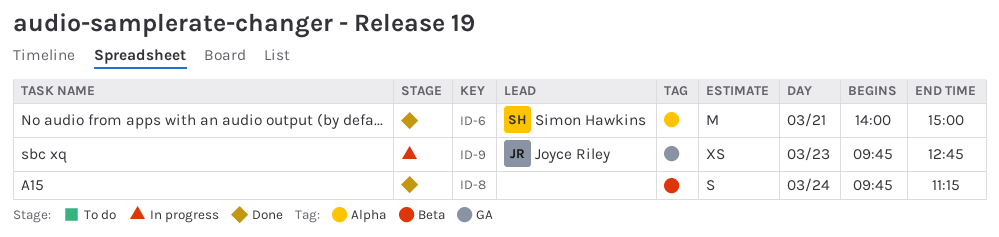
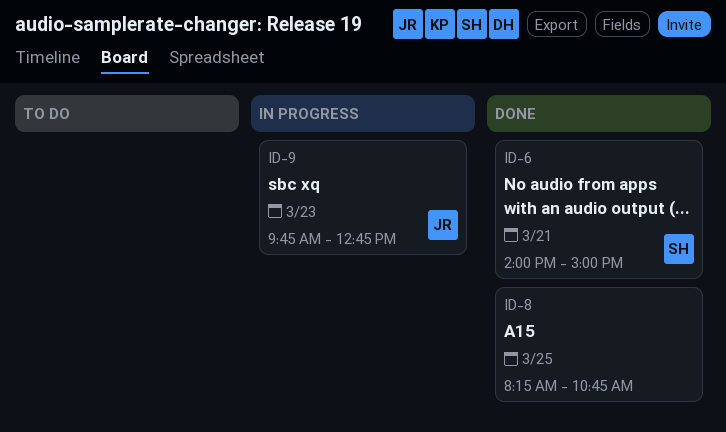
ID-8, day: Mar 24 -> Mar 25
ID-8, begins: 09:45 -> 08:15
ID-8, ends: 11:15 -> 10:45

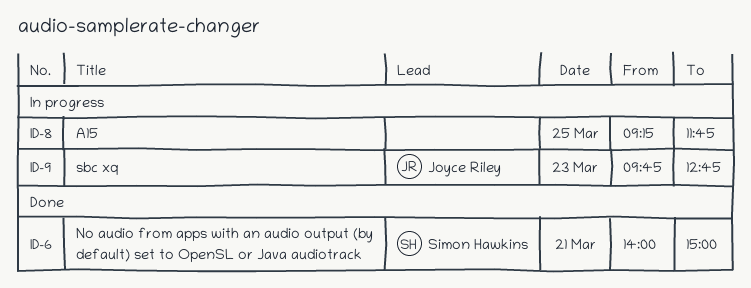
ID-8, status: Done -> In progress
ID-8, begins: 08:15 -> 09:15
ID-8, ends: 10:45 -> 11:45

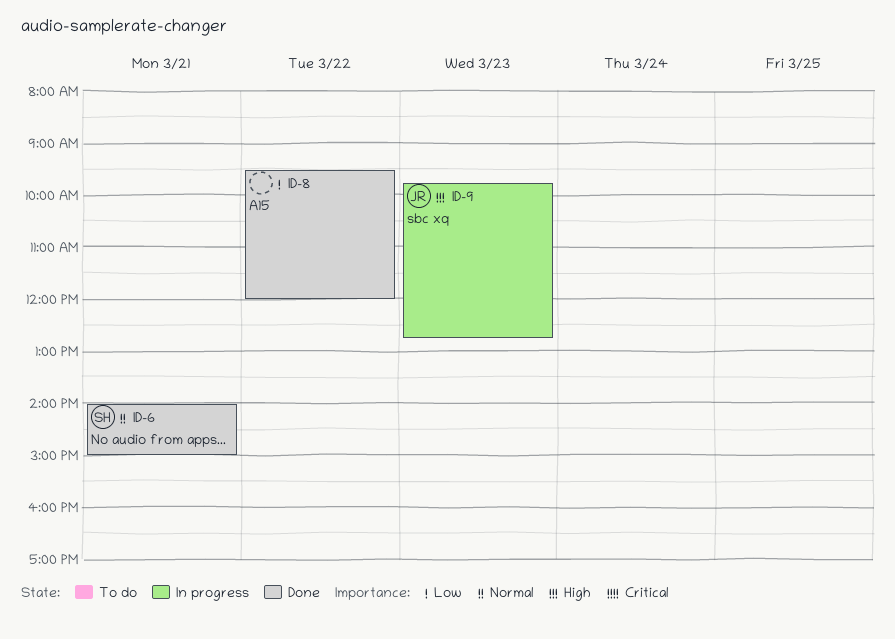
ID-8, status: In progress -> Done
ID-8, day: Mar 25 -> Mar 22
ID-8, begins: 09:15 -> 09:30
ID-8, ends: 11:45 -> 12:00

